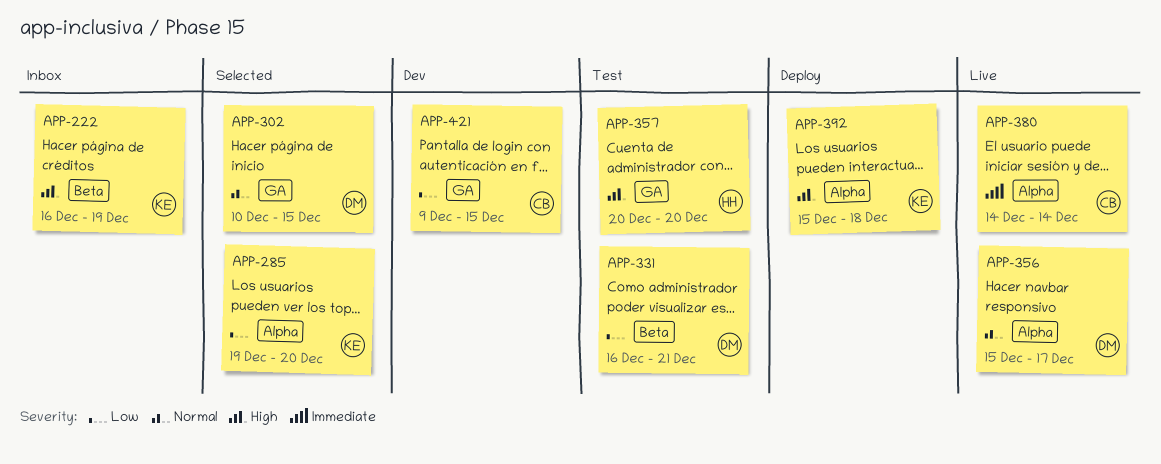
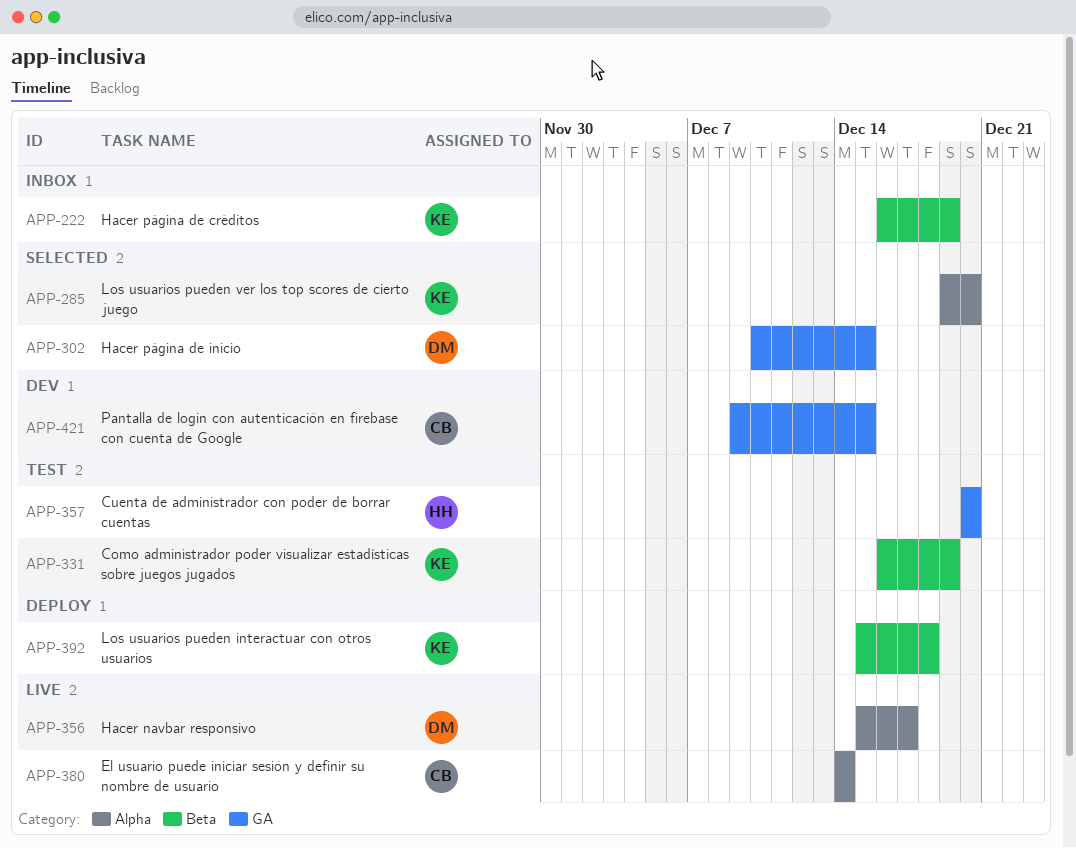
APP-331, owner: DM -> KE
APP-331, due: Dec 21 -> Dec 19
APP-392, label: Alpha -> Beta

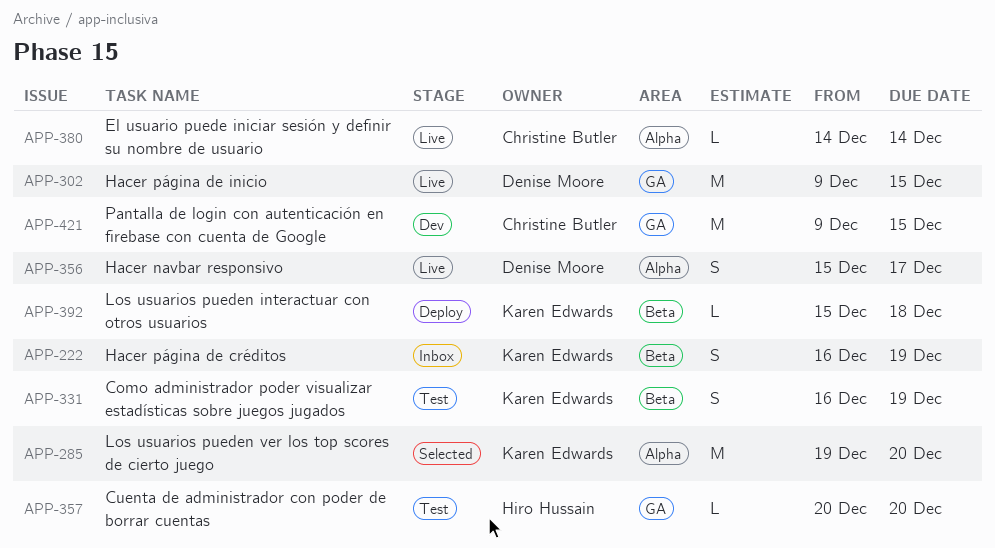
APP-302, status: Selected -> Live
APP-302, start: Dec 10 -> Dec 9

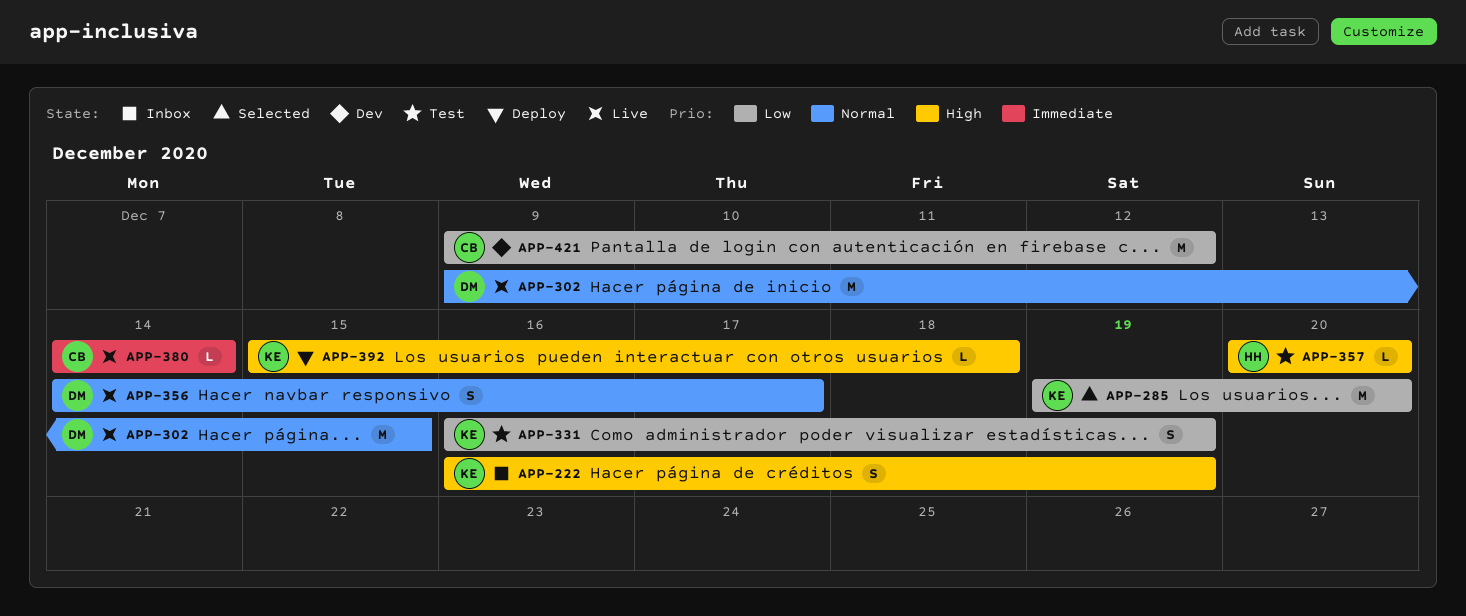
APP-356, start: Dec 15 -> Dec 14
APP-421, due: Dec 15 -> Dec 12

